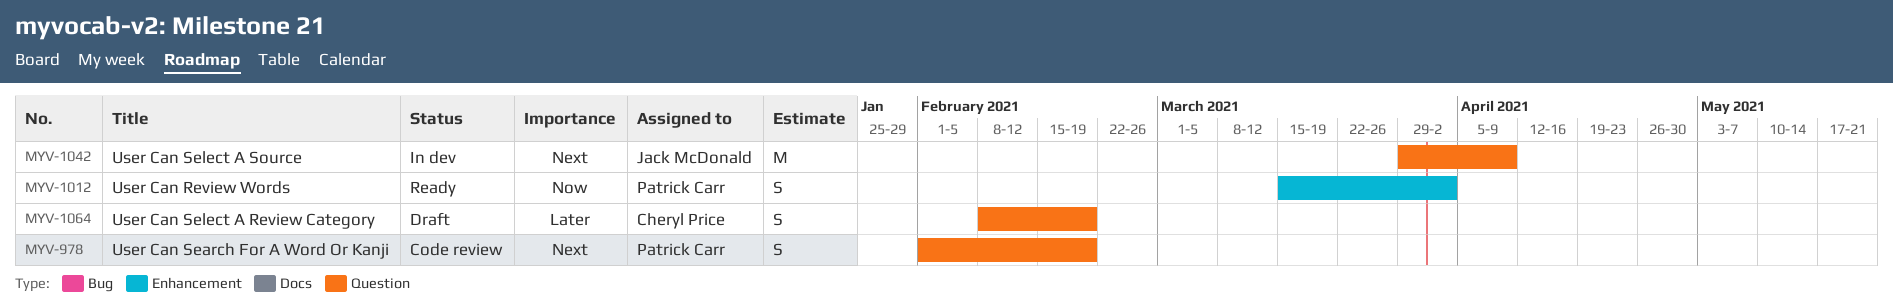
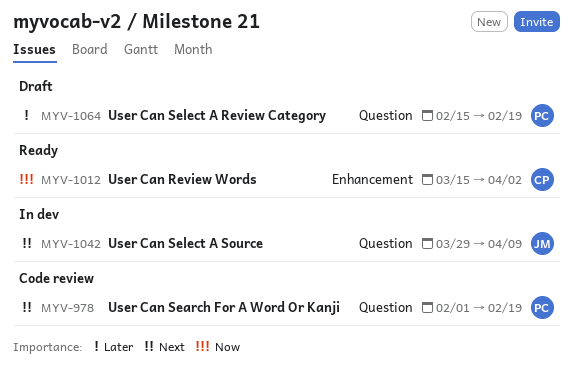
MYV-1012, owner: Patrick Carr -> Cheryl Price
MYV-1064, owner: Cheryl Price -> Patrick Carr
MYV-1064, start: Feb 8 -> Feb 15

